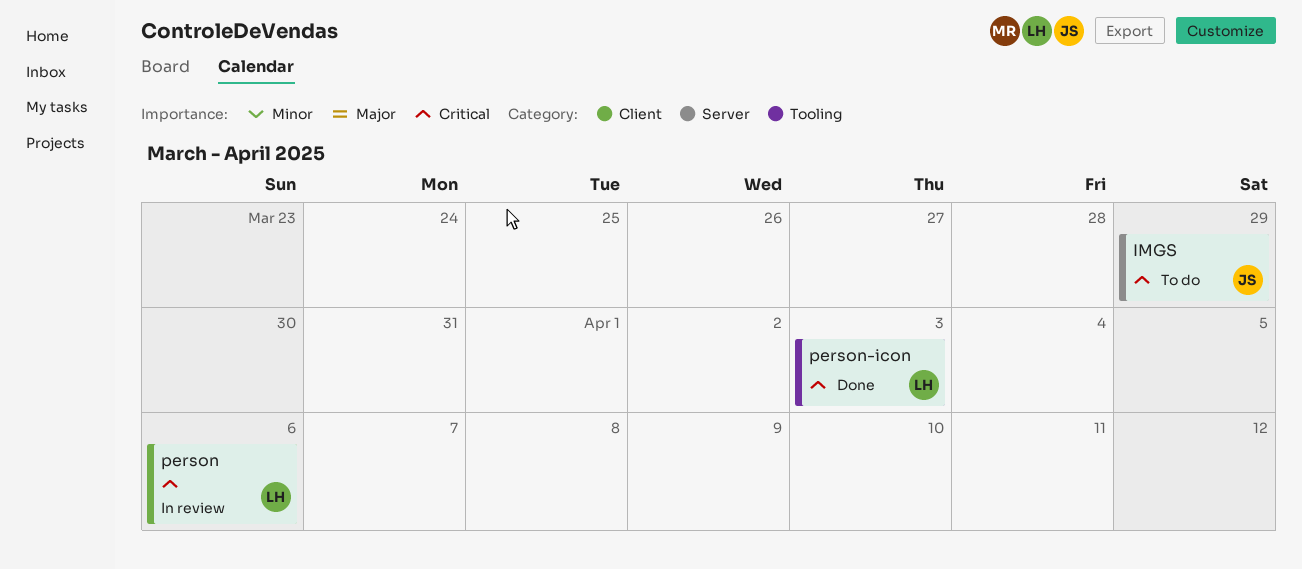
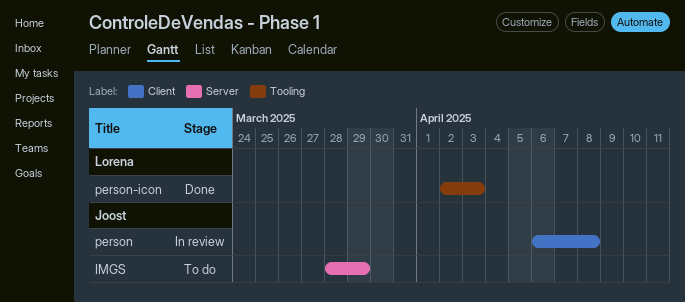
person, owner: Lorena -> Joost
person, due: Apr 6 -> Apr 8

